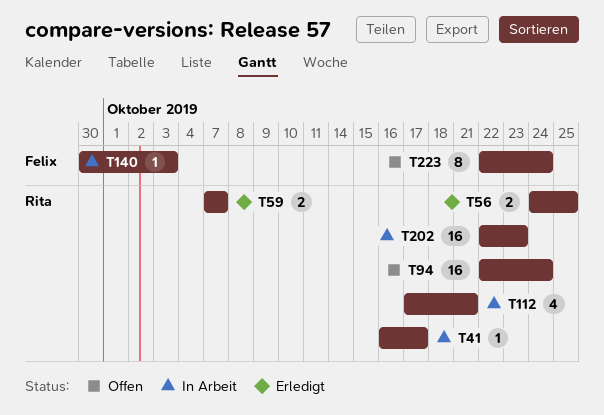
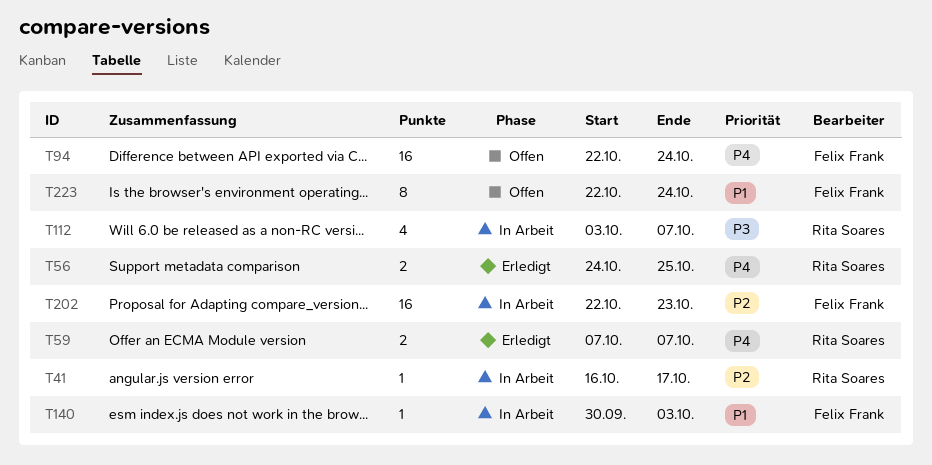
T94, owner: Rita Soares -> Felix Frank
T112, start: Oct 17 -> Oct 3
T112, due: Oct 21 -> Oct 7
T202, owner: Rita Soares -> Felix Frank

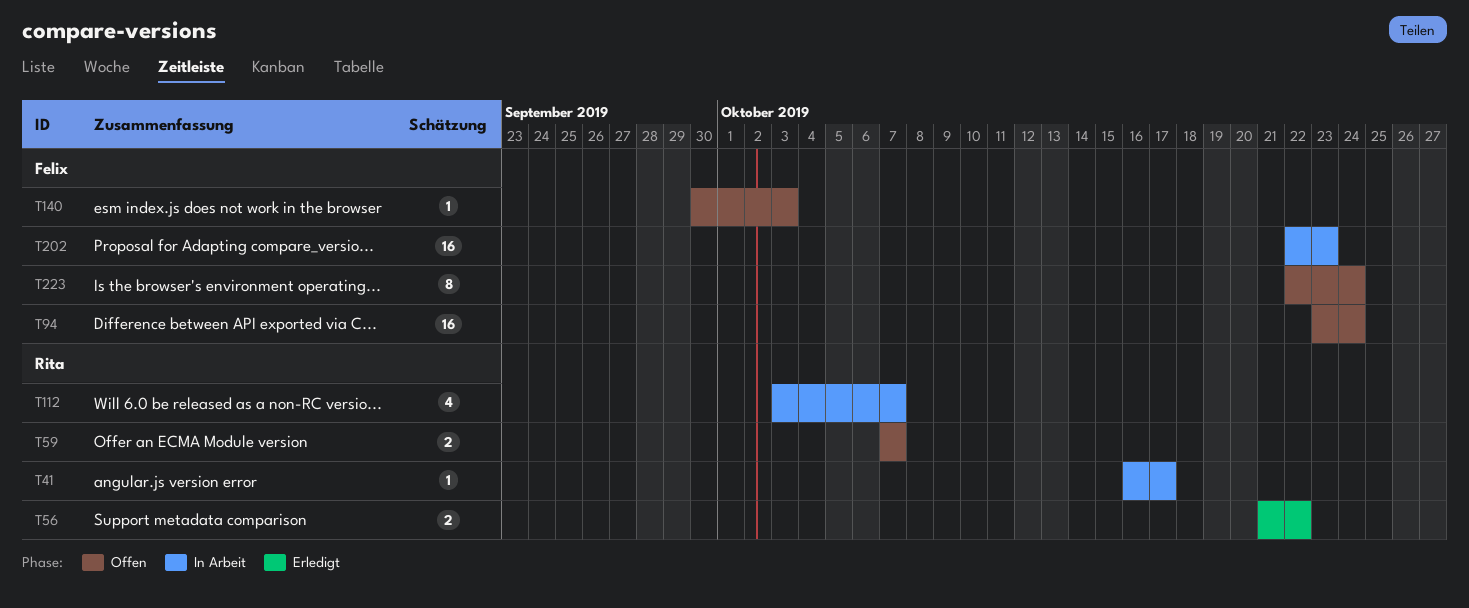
T56, start: Oct 24 -> Oct 21
T56, due: Oct 25 -> Oct 22
T59, status: Erledigt -> Offen
T94, start: Oct 22 -> Oct 23
T140, status: In Arbeit -> Offen

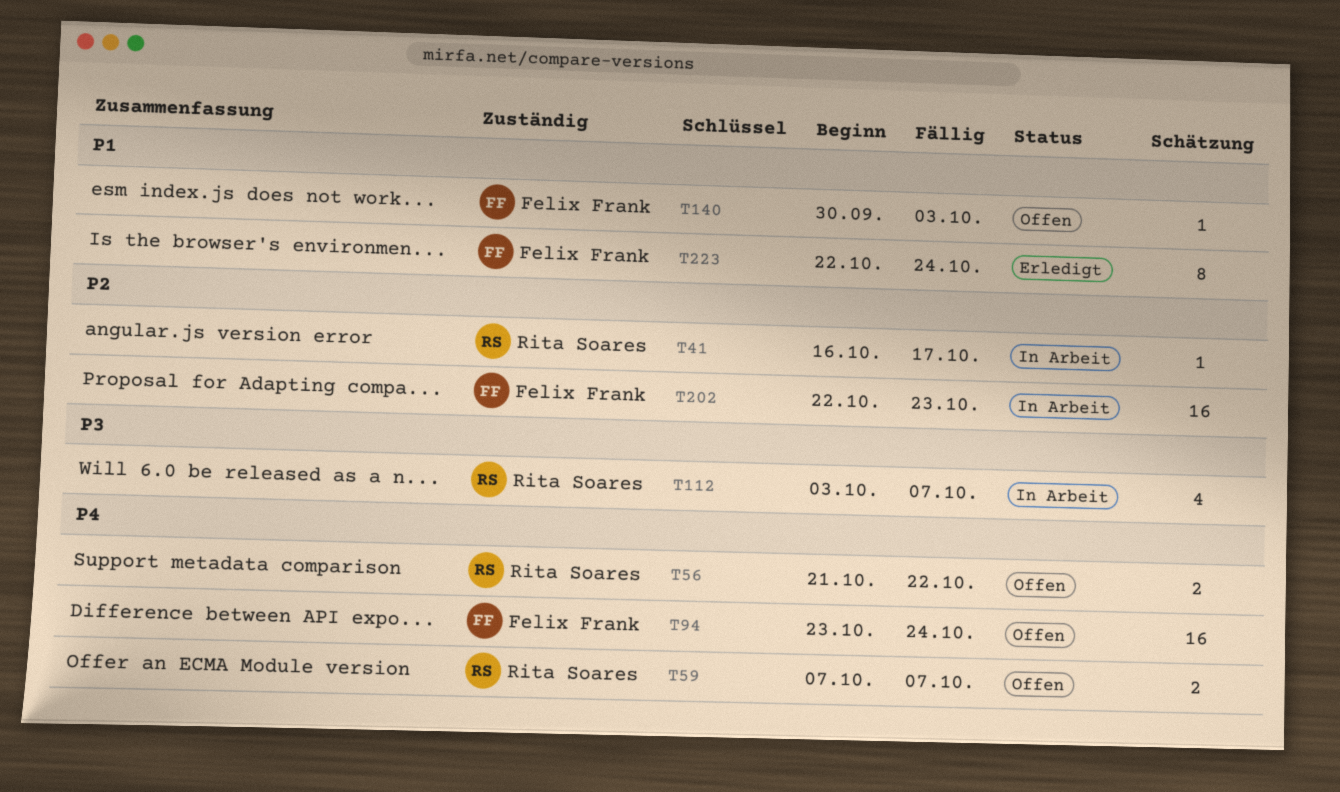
T56, status: Erledigt -> Offen
T223, status: Offen -> Erledigt

